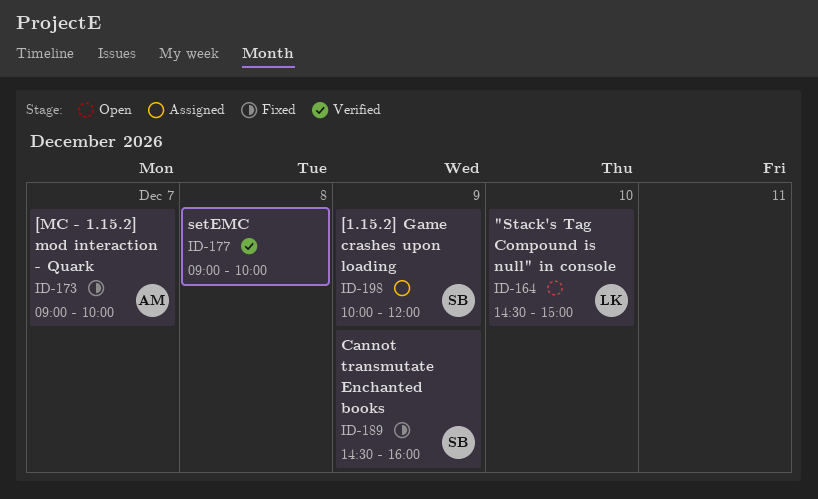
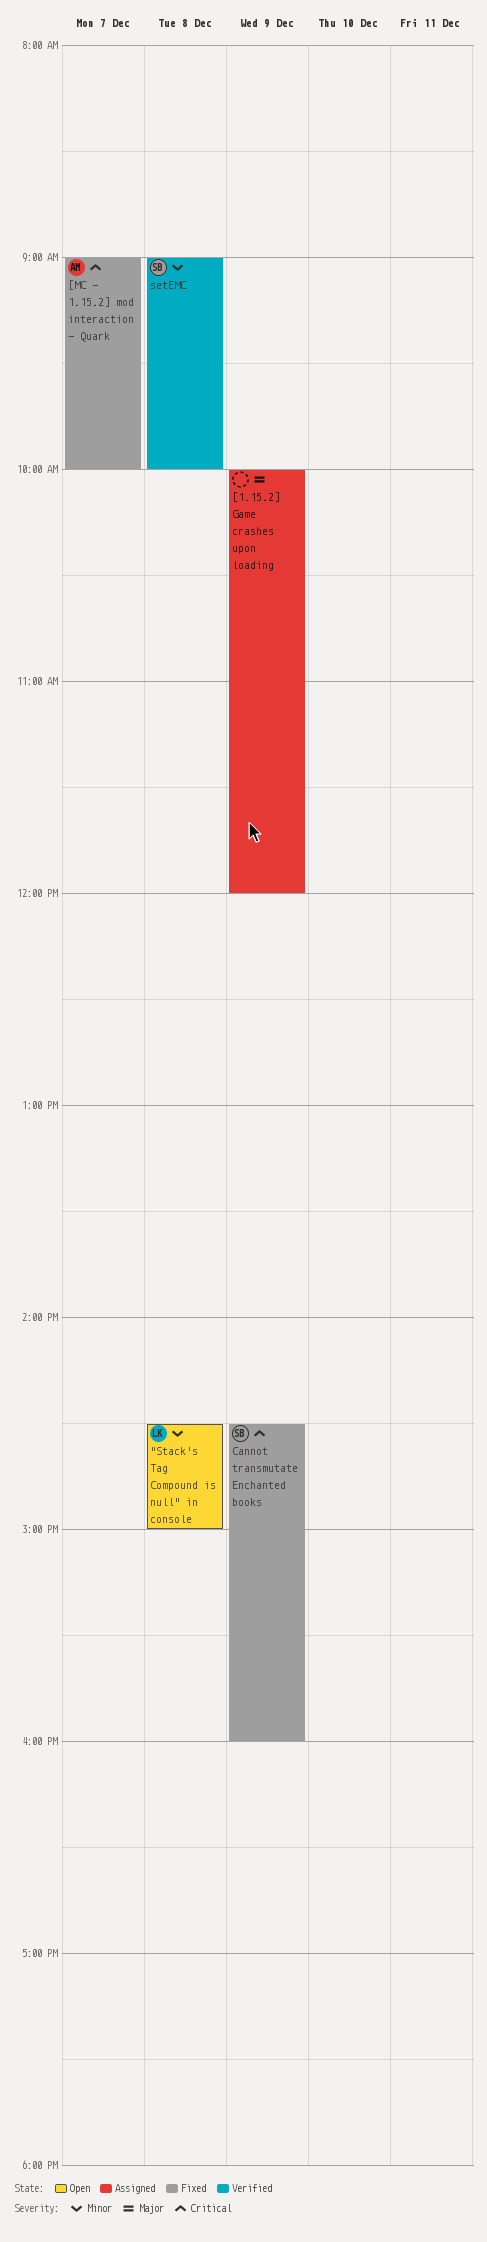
"Stack's Tag Compound is null" in console, day: Dec 10 -> Dec 8
[1.15.2] Game crashes upon loading, owner: SB -> none
setEMC, owner: none -> SB

